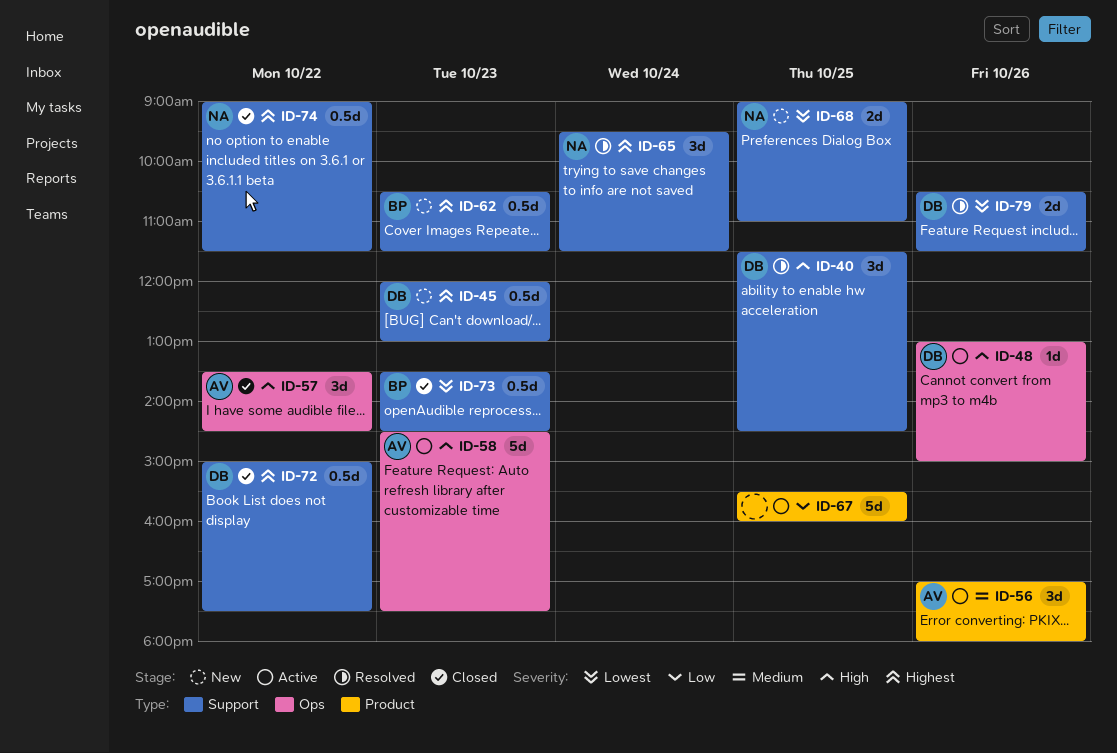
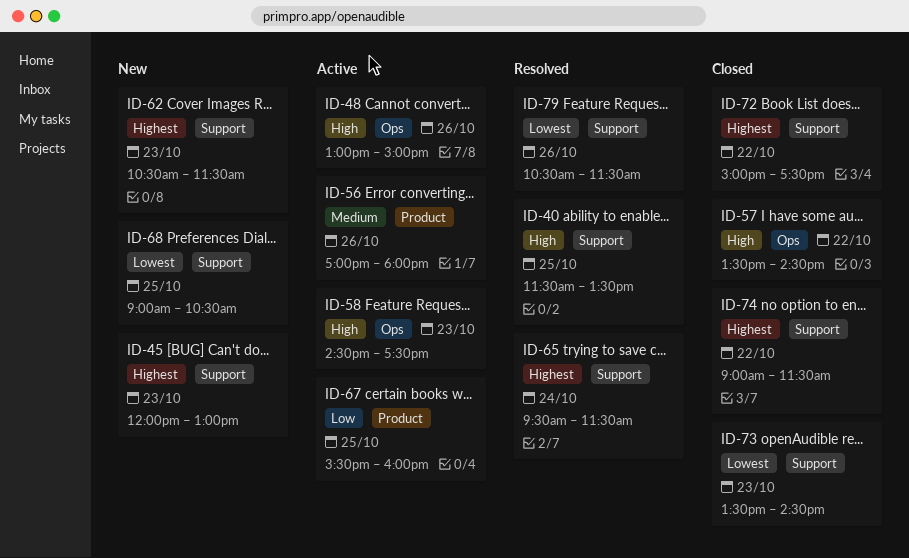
ID-40, ends: 14:30 -> 13:30
ID-68, ends: 11:00 -> 10:30

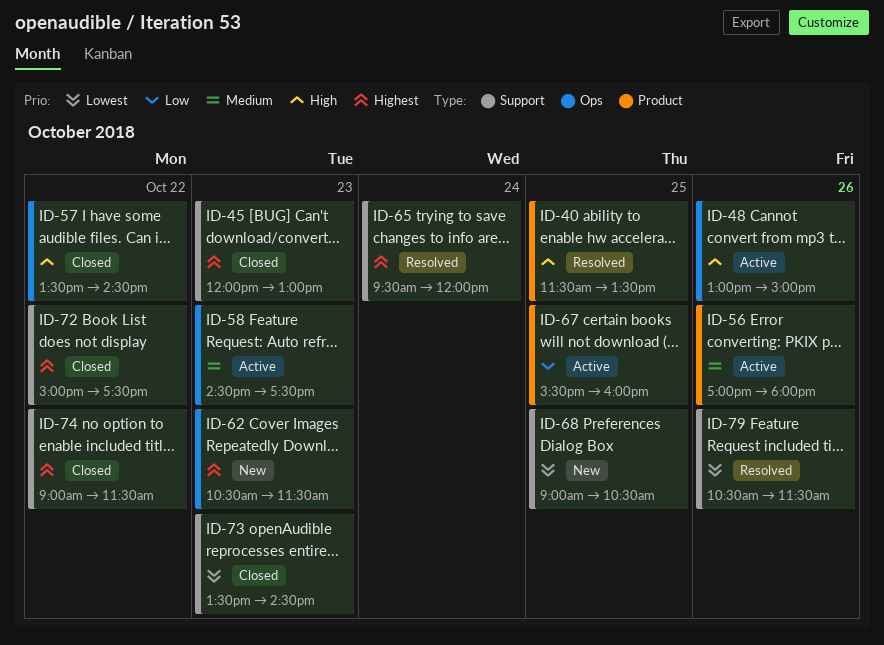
ID-40, label: Support -> Product
ID-45, status: New -> Closed
ID-58, priority: High -> Medium
ID-62, label: Support -> Ops
ID-65, ends: 11:30 -> 12:00

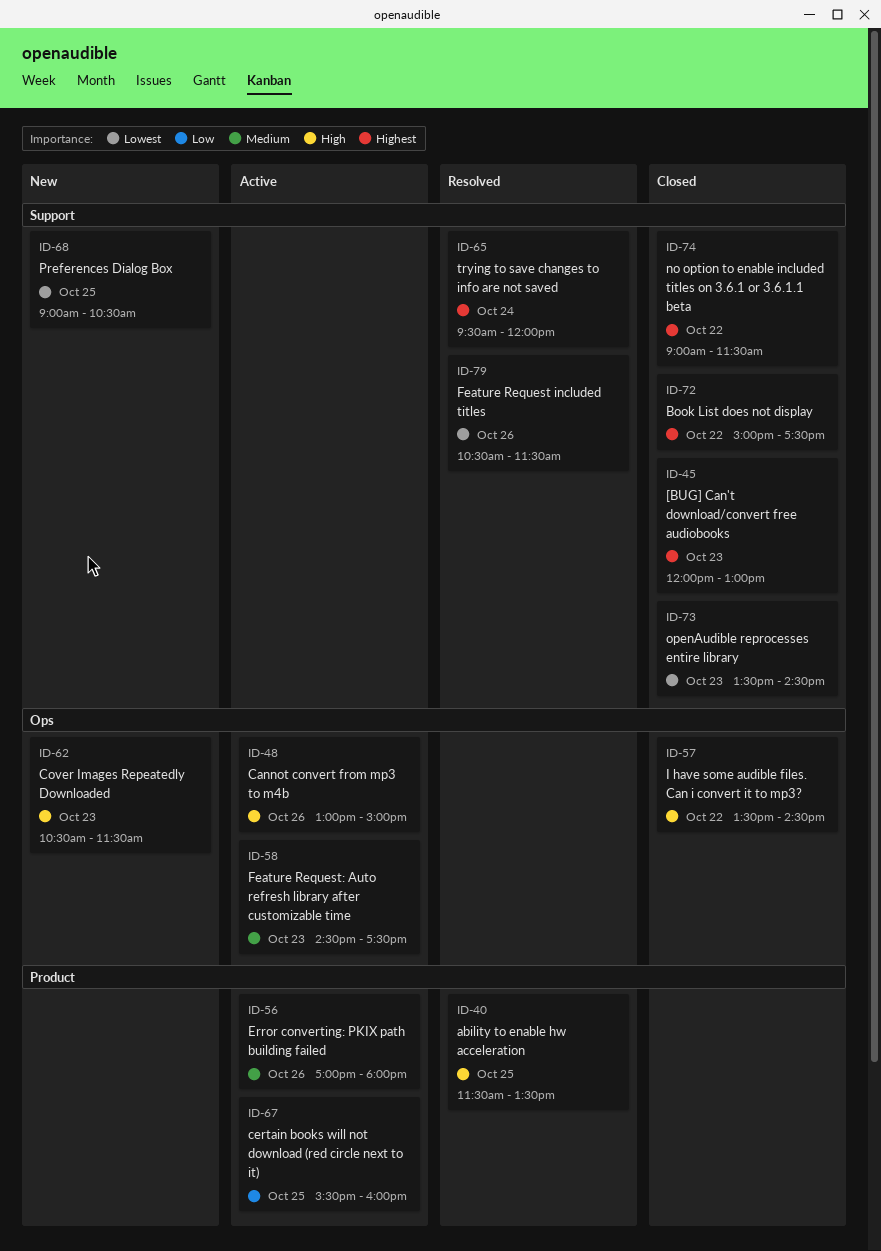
ID-62, priority: Highest -> High

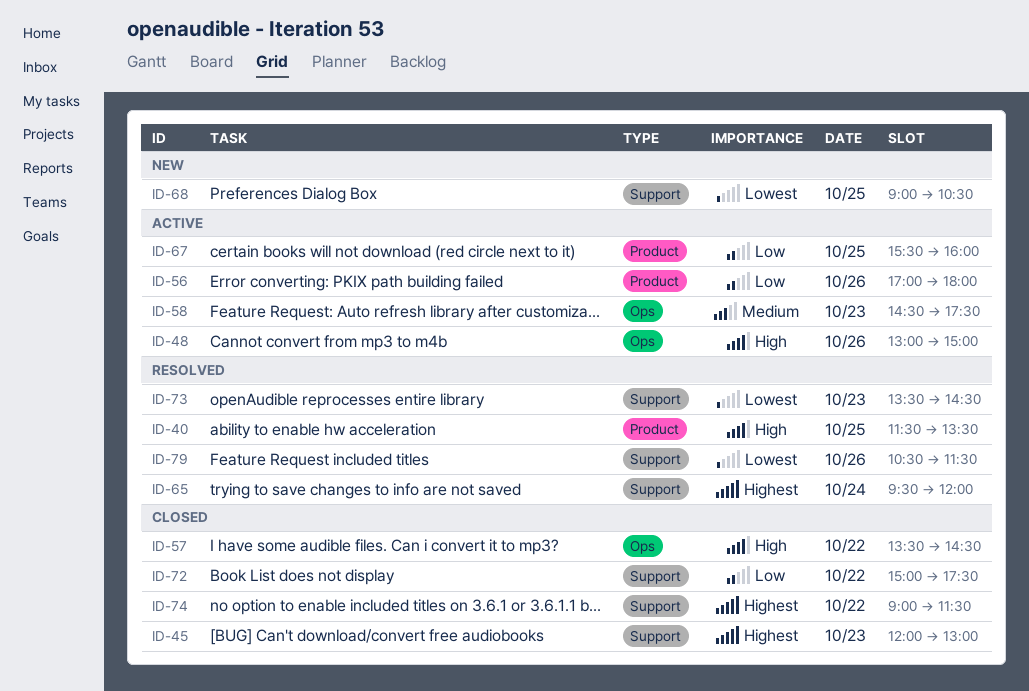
ID-56, priority: Medium -> Low
ID-62: present -> none
ID-72, priority: Highest -> Low
ID-73, status: Closed -> Resolved

